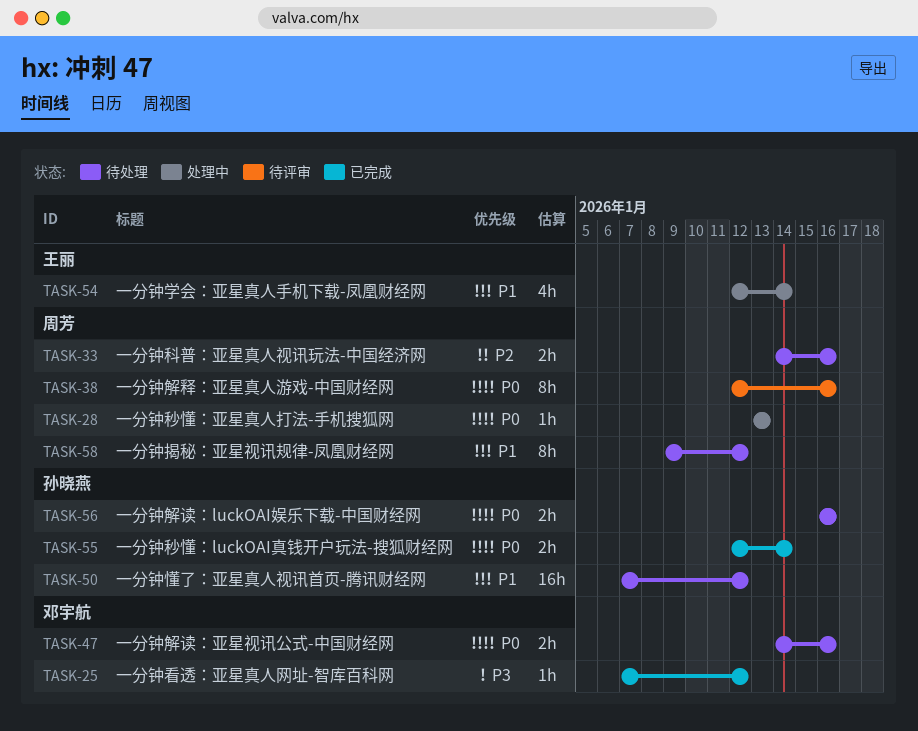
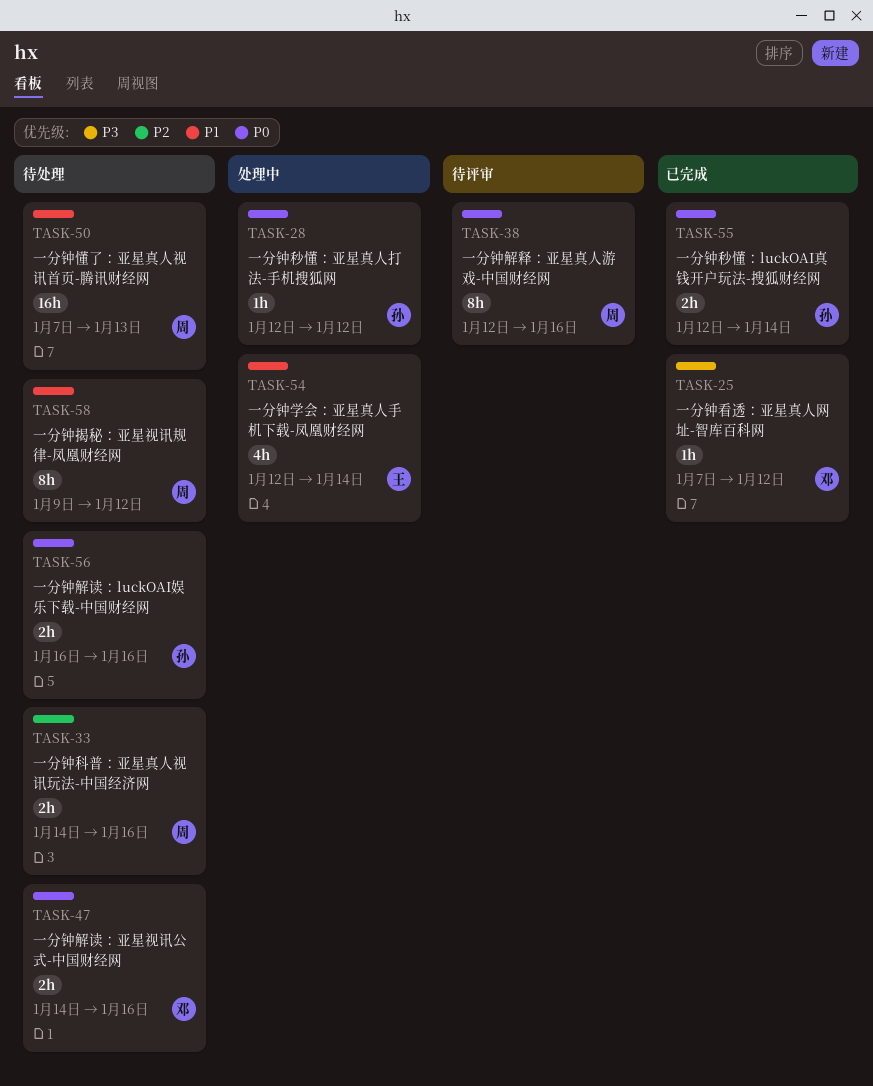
TASK-28, owner: 周芳 -> 孙晓燕
TASK-28, start: Jan 13 -> Jan 12
TASK-28, due: Jan 13 -> Jan 12
TASK-50, owner: 孙晓燕 -> 周芳
TASK-50, due: Jan 12 -> Jan 13

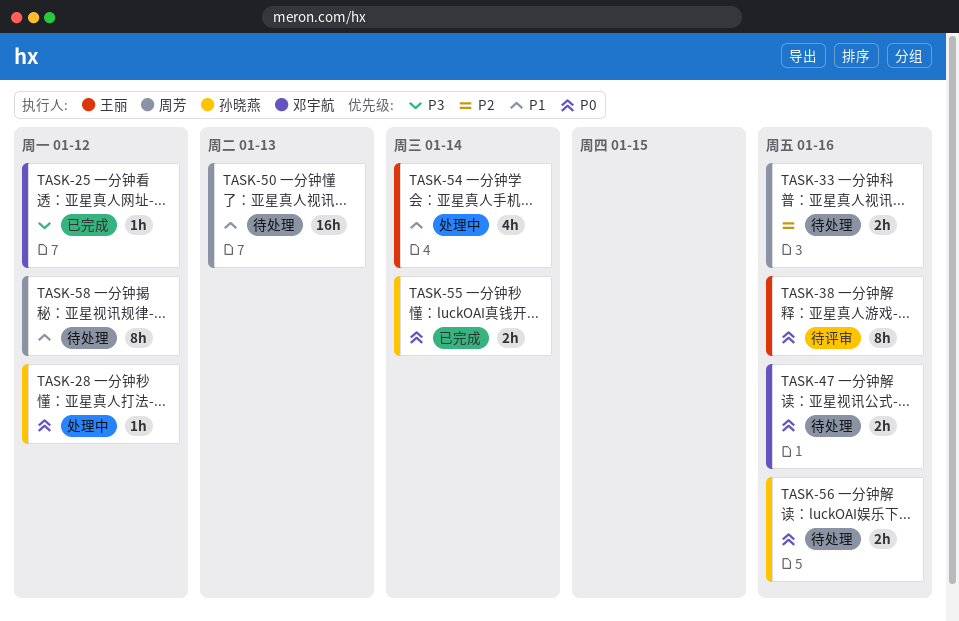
TASK-38, owner: 周芳 -> 王丽

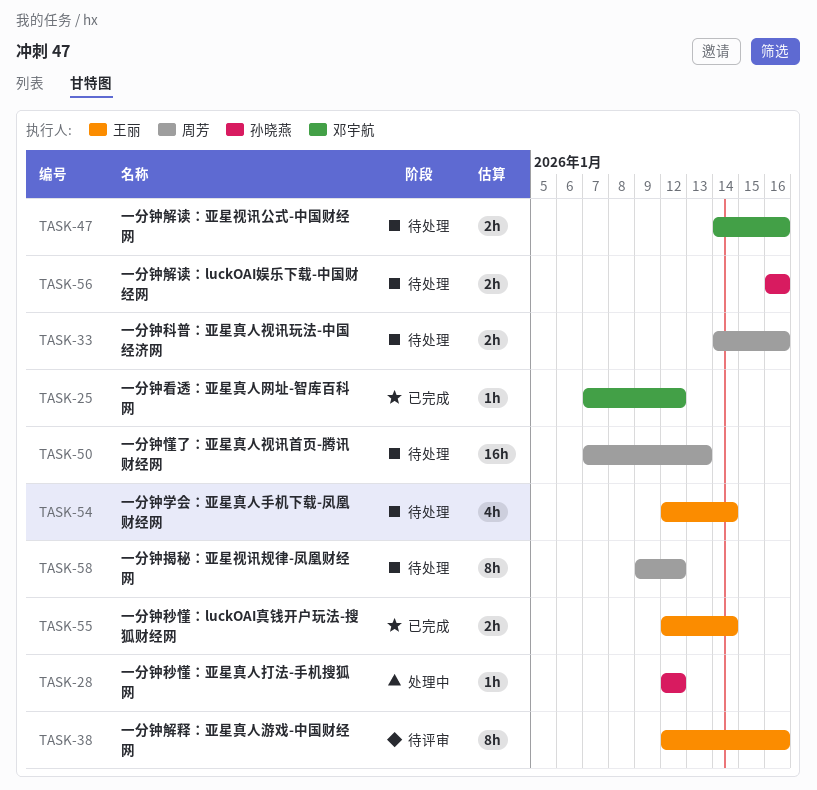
TASK-54, status: 处理中 -> 待处理
TASK-55, owner: 孙晓燕 -> 王丽

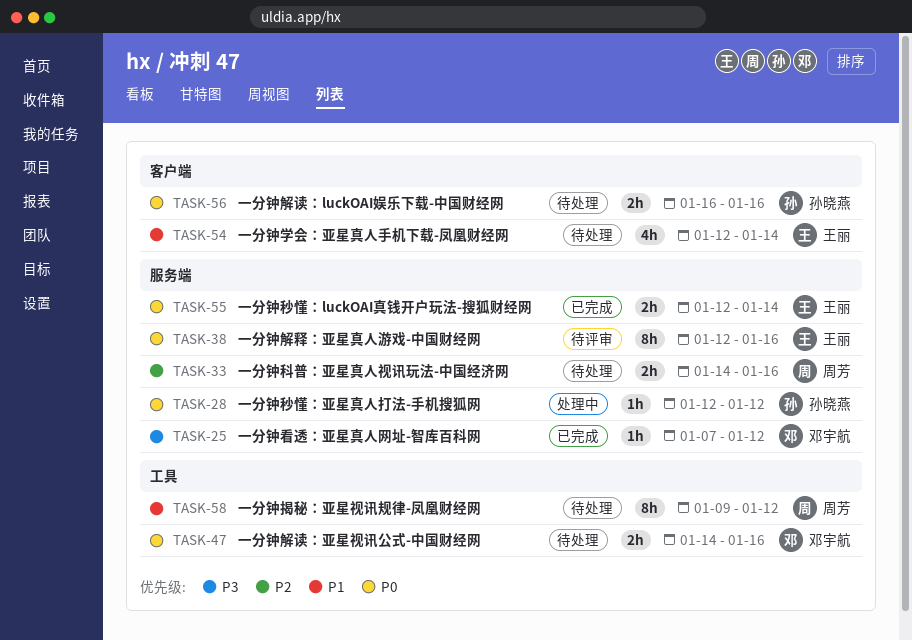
TASK-50: present -> none

